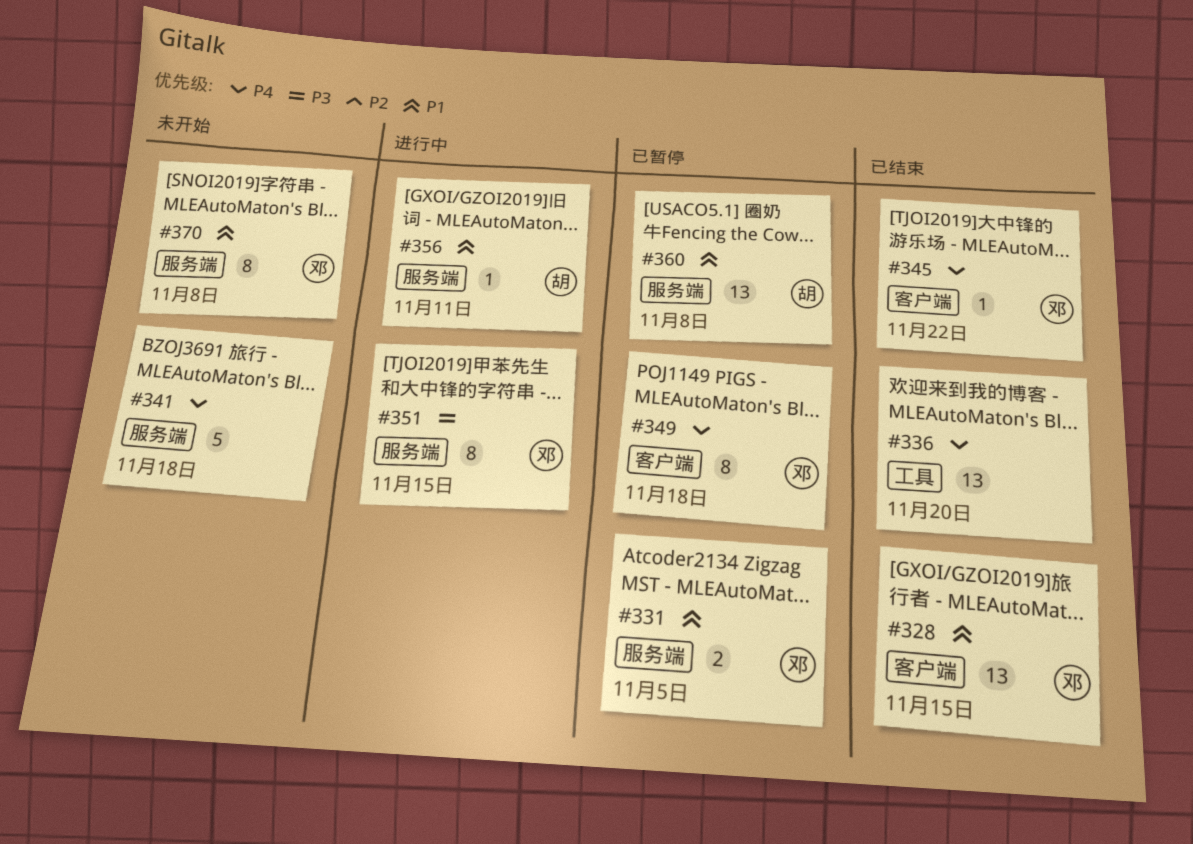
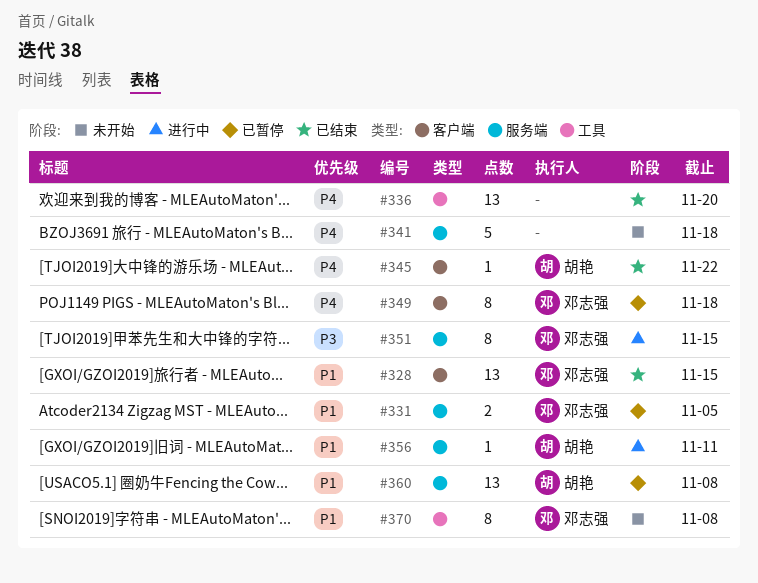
#345, owner: 邓志强 -> 胡艳
#370, label: 服务端 -> 工具

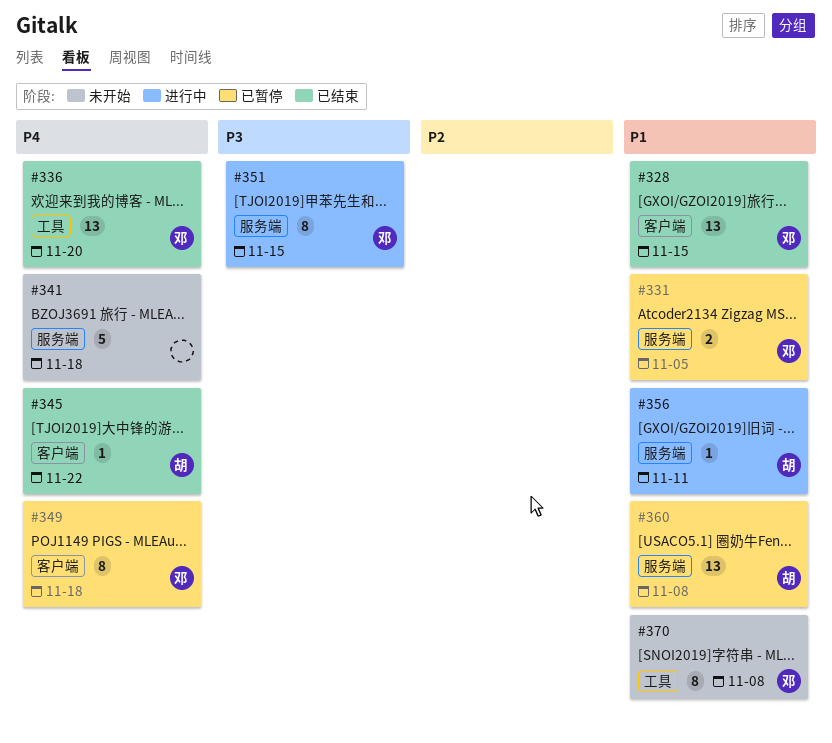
#336, owner: none -> 邓志强

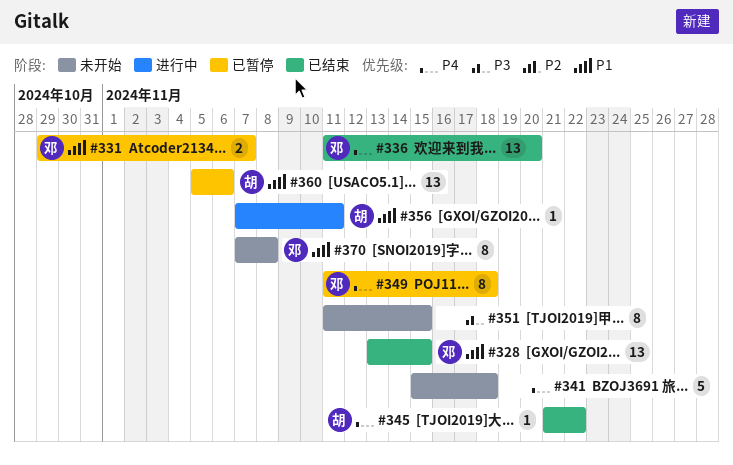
#331, due: Nov 5 -> Nov 7
#351, status: 进行中 -> 未开始
#351, owner: 邓 -> none
#360, due: Nov 8 -> Nov 6

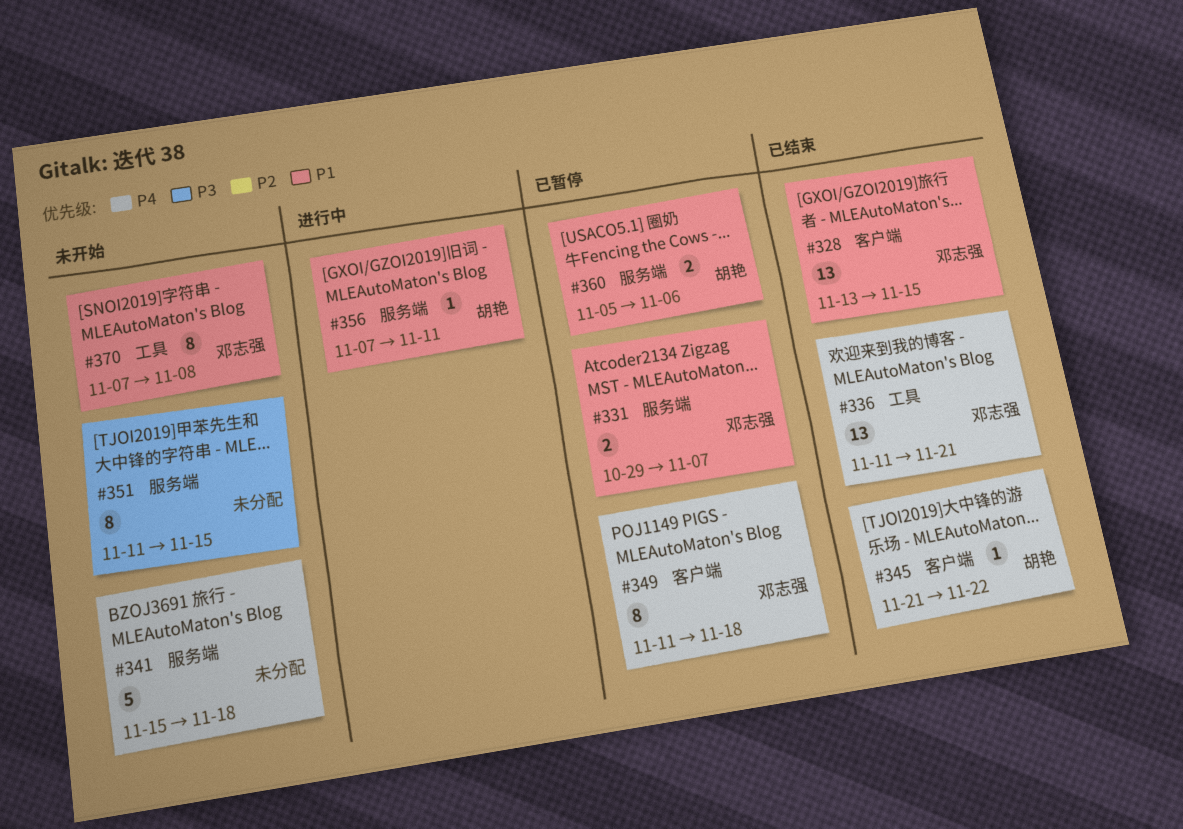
#336, due: Nov 20 -> Nov 21
#360, estimate: 13 -> 2

